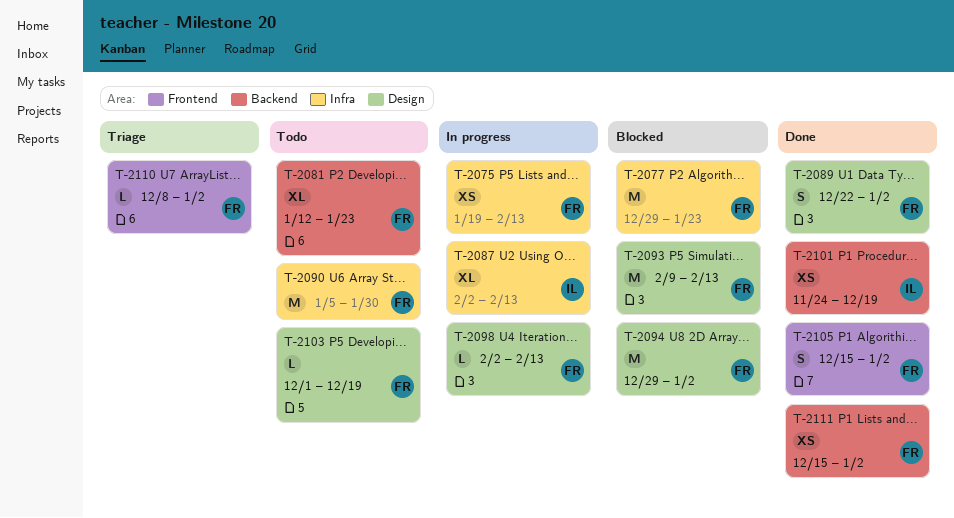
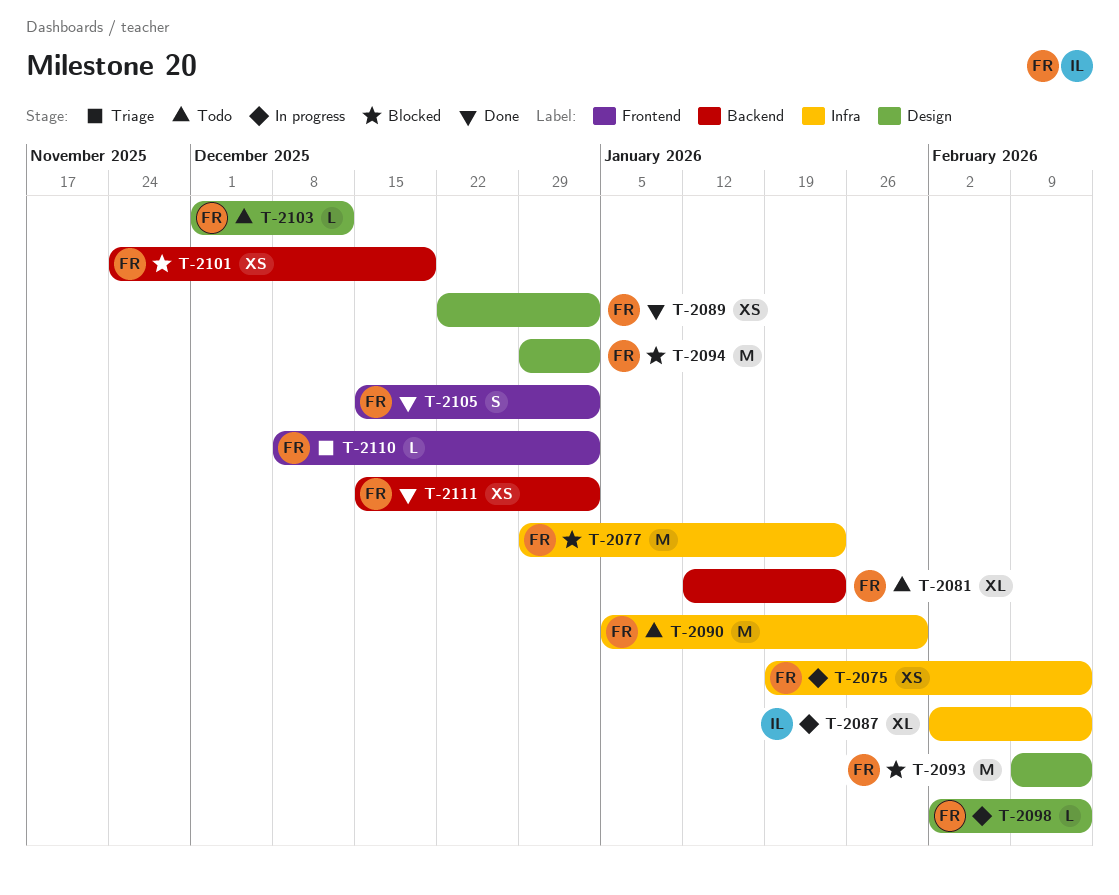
T-2089, estimate: S -> XS
T-2101, status: Done -> Blocked
T-2101, owner: IL -> FR
T-2103, due: Dec 19 -> Dec 12

